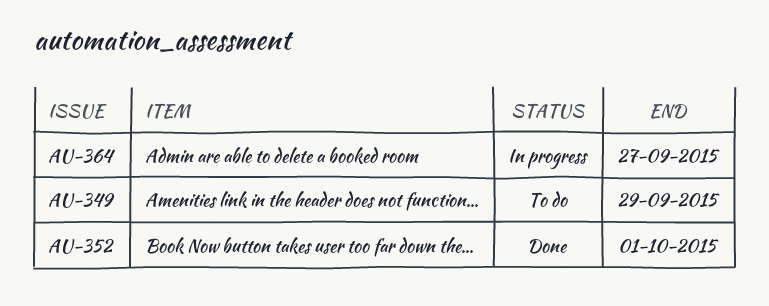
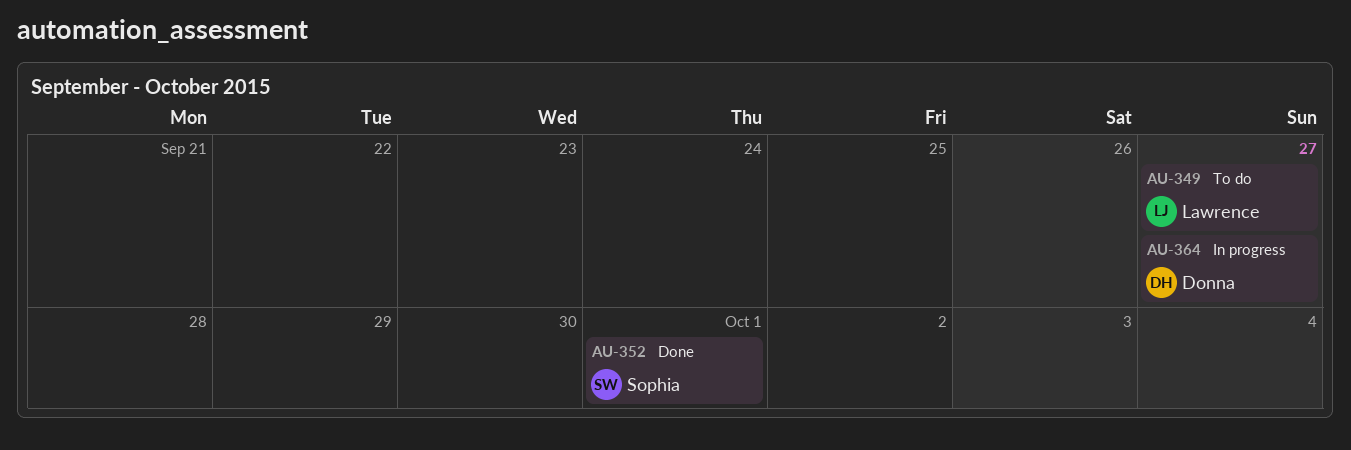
AU-349, due: Sep 29 -> Sep 27

